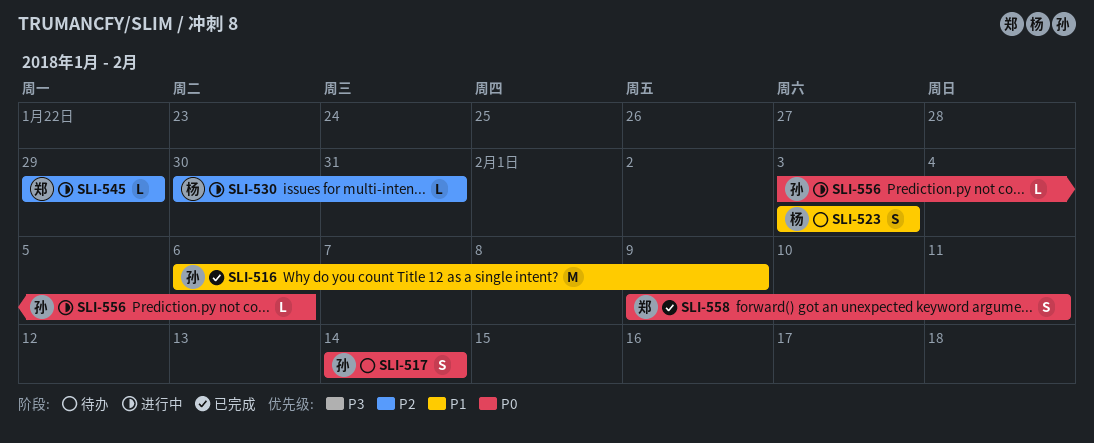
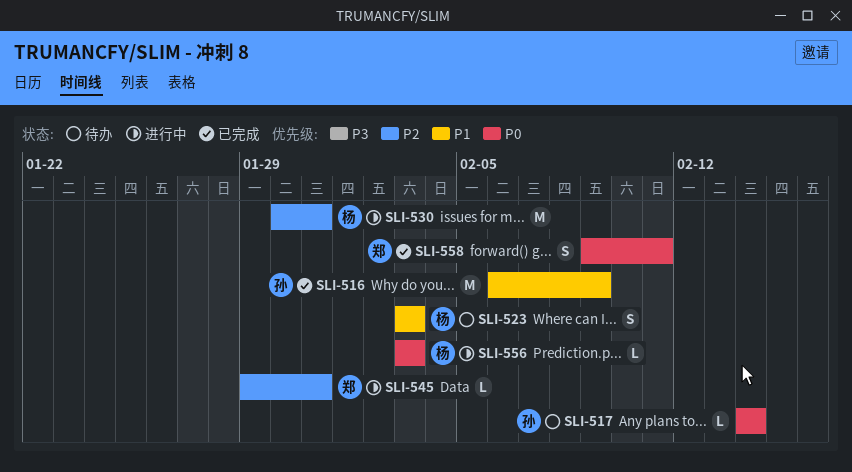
SLI-517, estimate: S -> L
SLI-530, estimate: L -> M
SLI-545, due: Jan 29 -> Jan 31
SLI-556, owner: 孙 -> 杨
SLI-556, due: Feb 6 -> Feb 3

